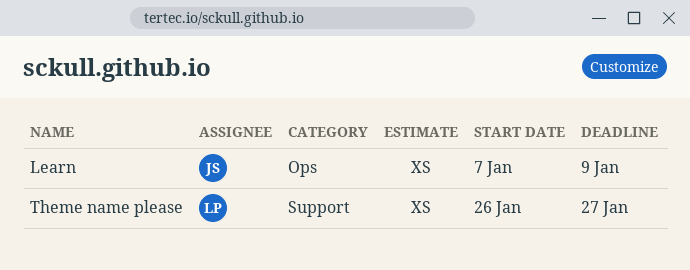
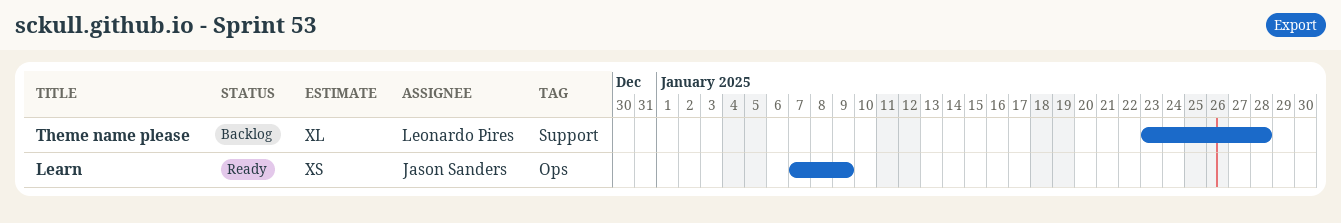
Theme name please, estimate: XS -> XL
Theme name please, start: Jan 26 -> Jan 23
Theme name please, due: Jan 27 -> Jan 28

